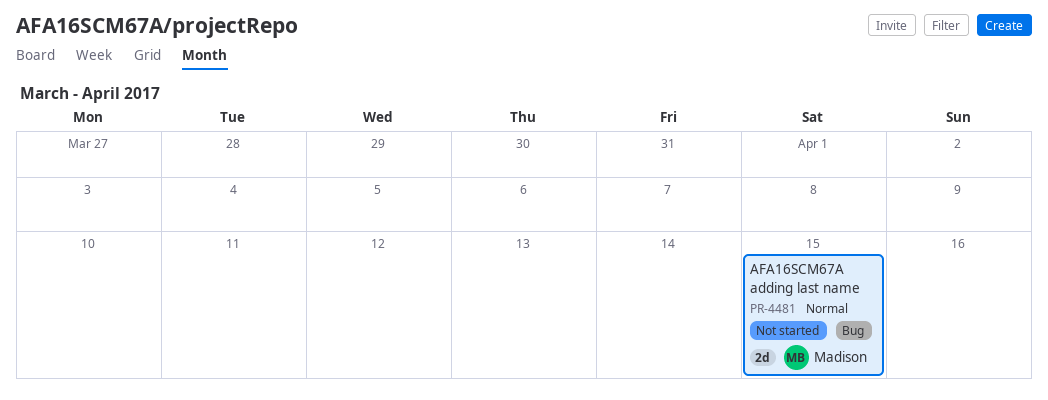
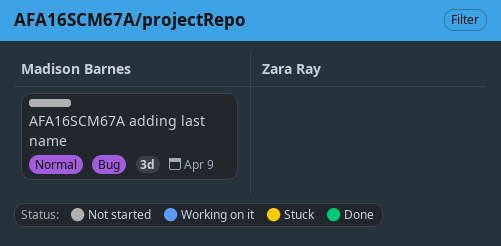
AFA16SCM67A adding last name, estimate: 2d -> 3d
AFA16SCM67A adding last name, due: Apr 15 -> Apr 9

